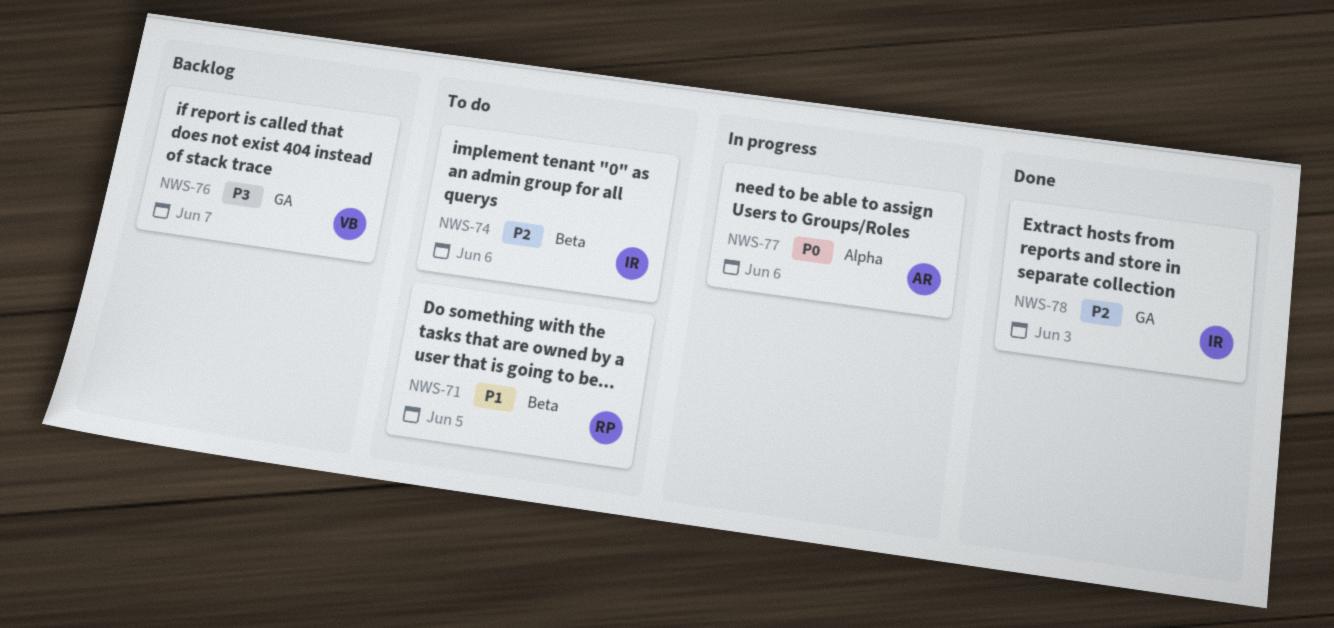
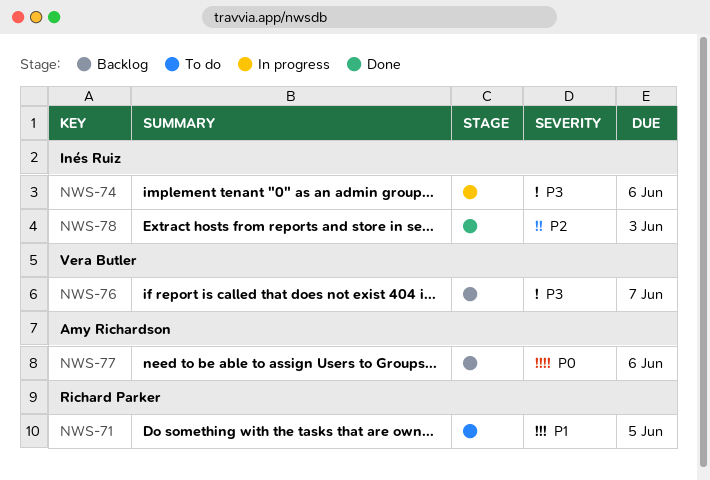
NWS-74, status: To do -> In progress
NWS-74, priority: P2 -> P3
NWS-77, status: In progress -> Backlog

